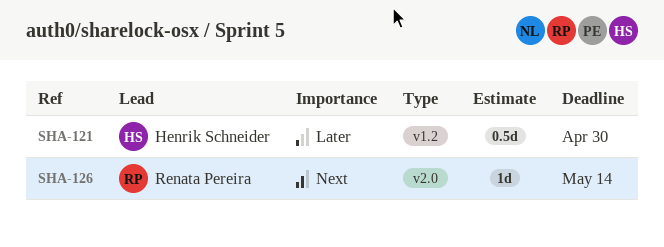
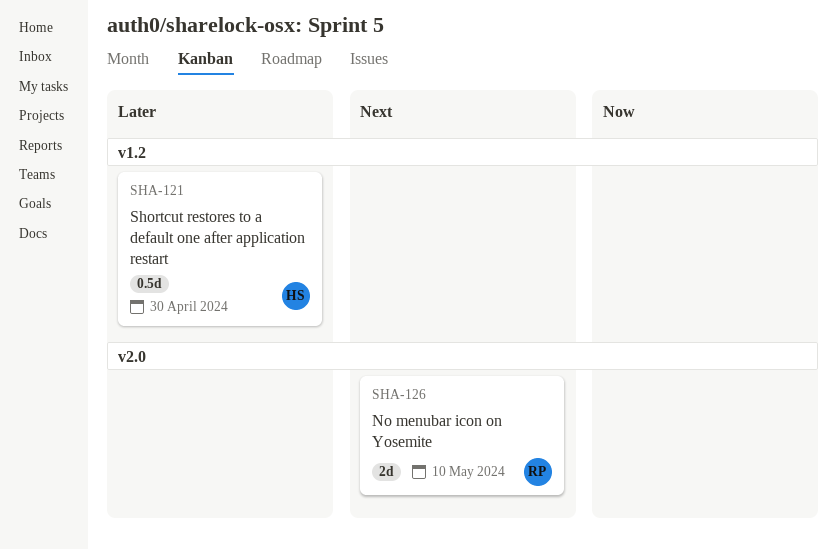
SHA-126, estimate: 1d -> 2d
SHA-126, due: May 14 -> May 10

